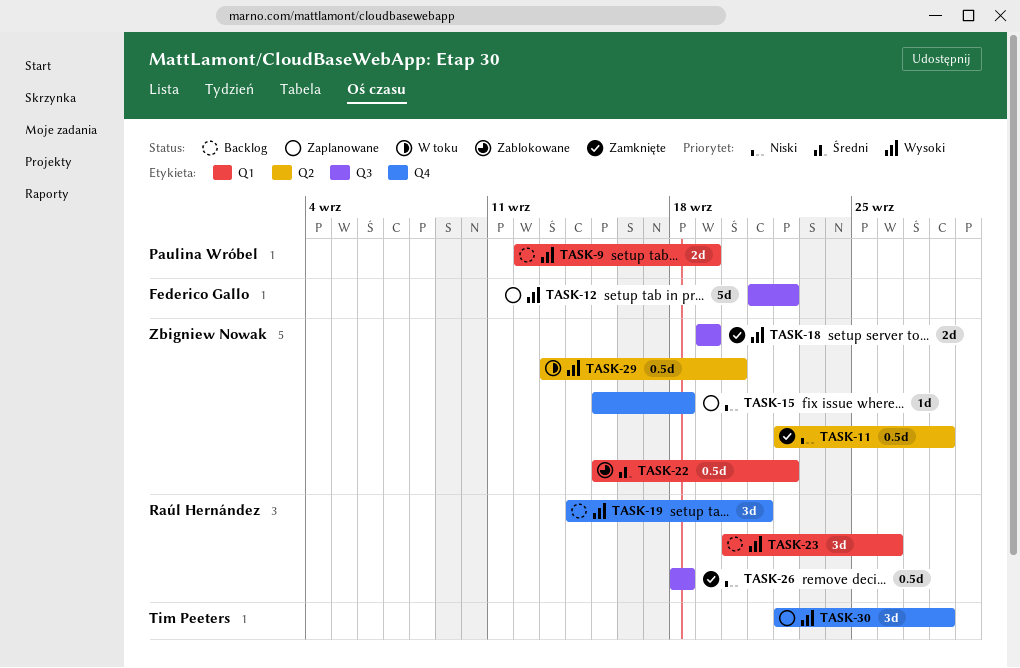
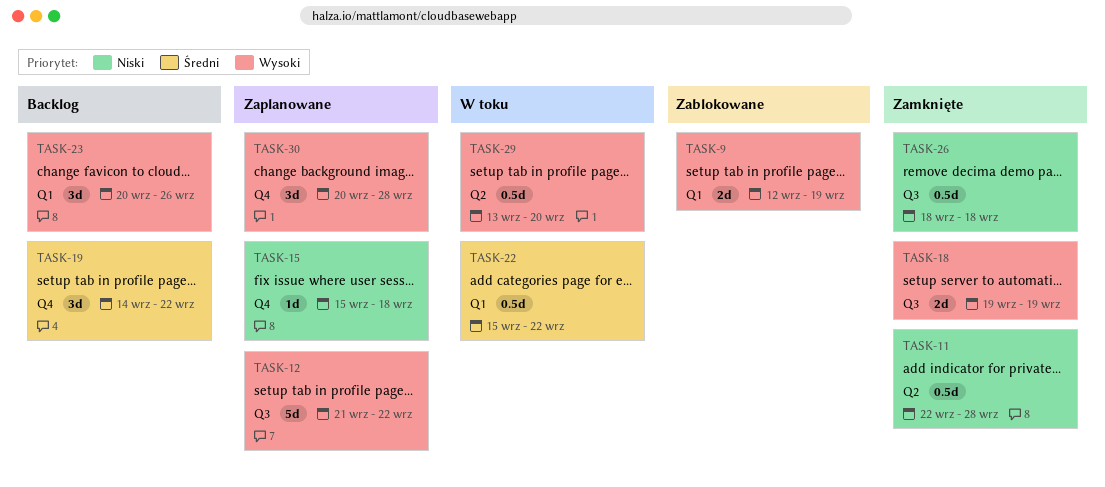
TASK-9, status: Backlog -> Zablokowane
TASK-19, priority: Wysoki -> Średni
TASK-19, due: Sep 21 -> Sep 22
TASK-22, status: Zablokowane -> W toku
TASK-30, start: Sep 22 -> Sep 20

